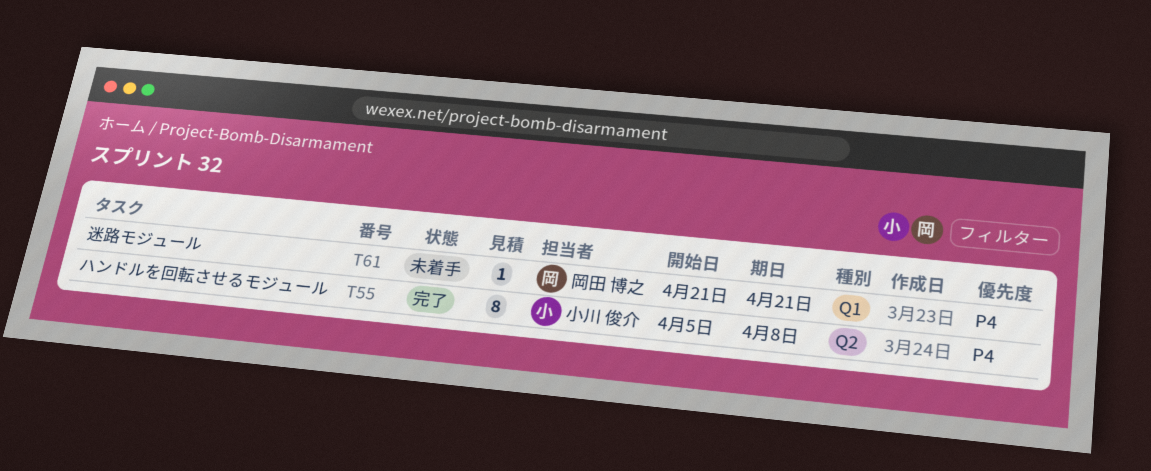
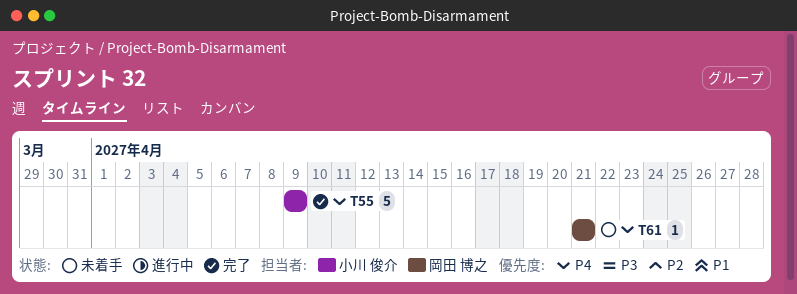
T55, estimate: 8 -> 5
T55, start: Apr 5 -> Apr 9
T55, due: Apr 8 -> Apr 9

